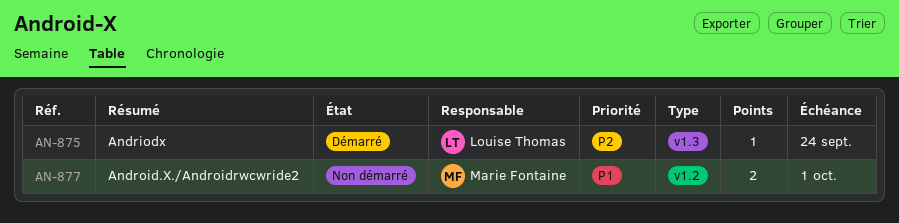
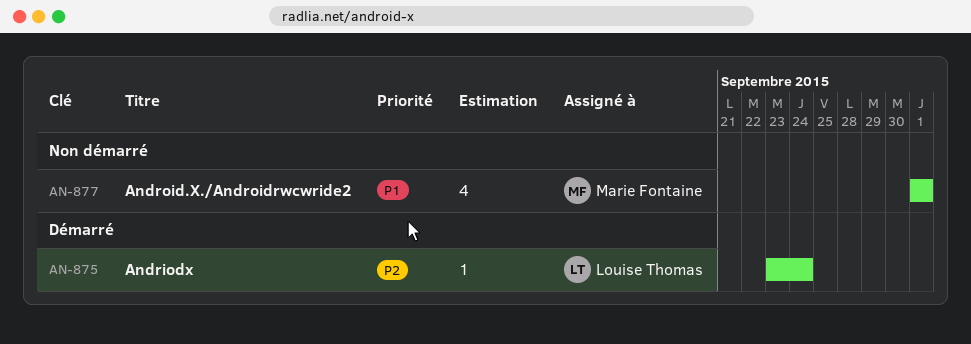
AN-877, estimate: 2 -> 4

